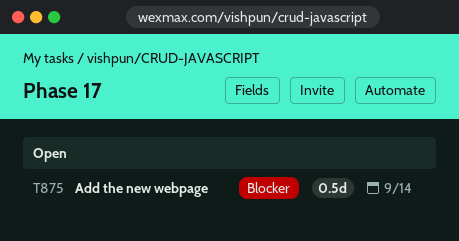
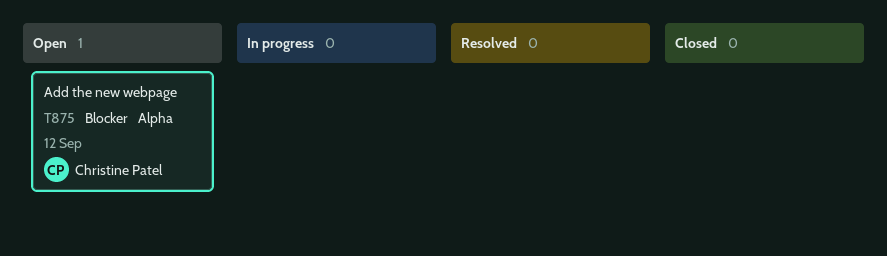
T875, due: Sep 14 -> Sep 12

